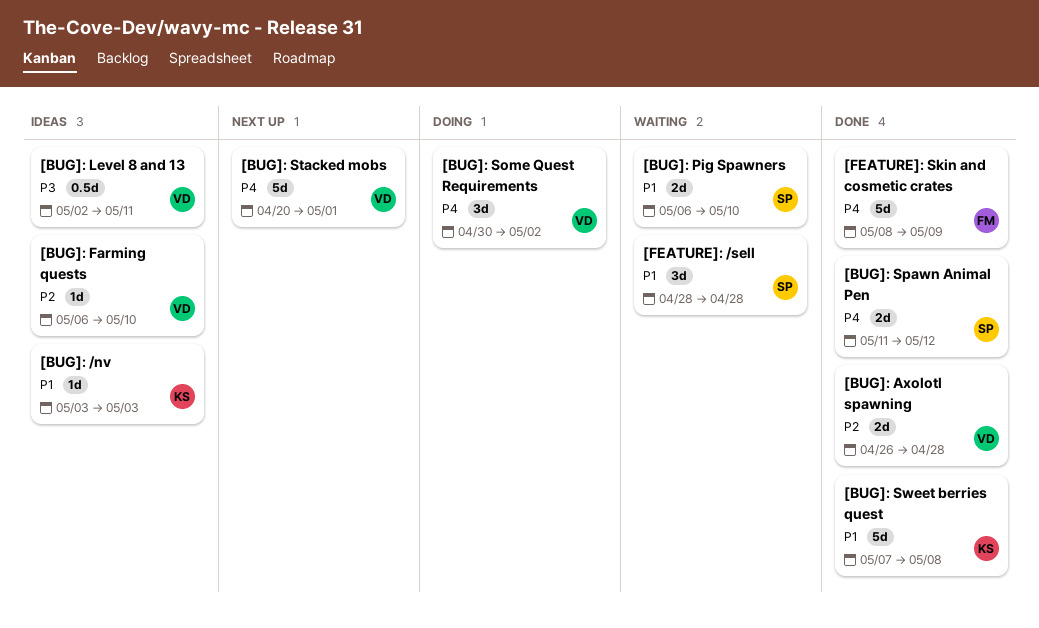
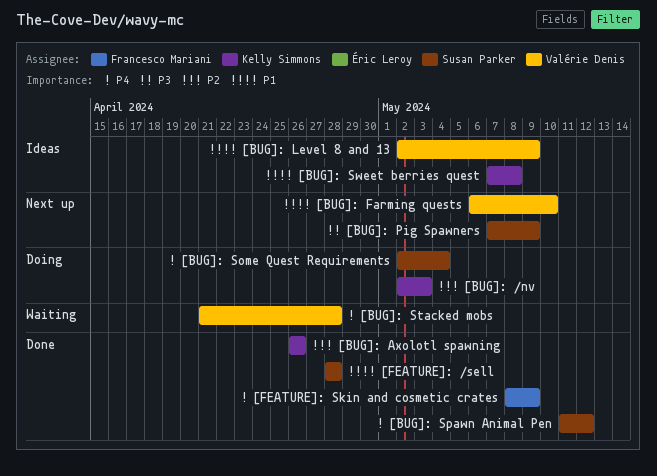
[BUG]: /nv, status: Ideas -> Doing
[BUG]: /nv, priority: P1 -> P2
[BUG]: /nv, start: May 3 -> May 2
[BUG]: Axolotl spawning, owner: Valérie Denis -> Kelly Simmons
[BUG]: Axolotl spawning, due: Apr 28 -> Apr 26
[BUG]: Farming quests, status: Ideas -> Next up
[BUG]: Farming quests, priority: P2 -> P1
[BUG]: Level 8 and 13, priority: P3 -> P1
[BUG]: Level 8 and 13, due: May 11 -> May 9
[BUG]: Pig Spawners, status: Waiting -> Next up
[BUG]: Pig Spawners, priority: P1 -> P3
[BUG]: Pig Spawners, start: May 6 -> May 7
[BUG]: Pig Spawners, due: May 10 -> May 9
[BUG]: Some Quest Requirements, owner: Valérie Denis -> Susan Parker
[BUG]: Some Quest Requirements, start: Apr 30 -> May 2
[BUG]: Some Quest Requirements, due: May 2 -> May 4
[BUG]: Stacked mobs, status: Next up -> Waiting
[BUG]: Stacked mobs, start: Apr 20 -> Apr 21
[BUG]: Stacked mobs, due: May 1 -> Apr 28
[BUG]: Sweet berries quest, status: Done -> Ideas
[FEATURE]: /sell, status: Waiting -> Done

